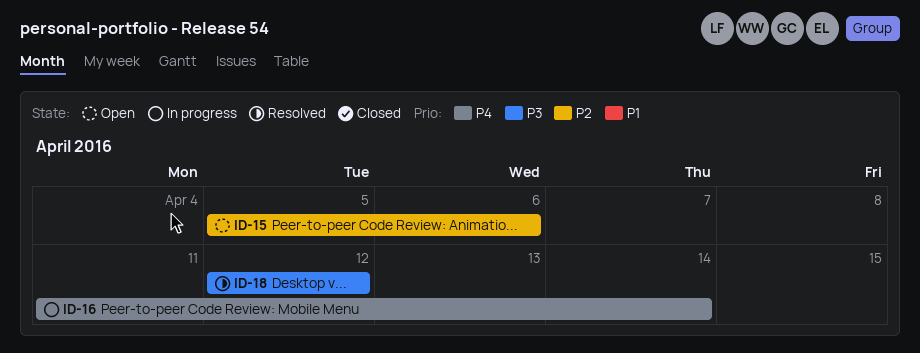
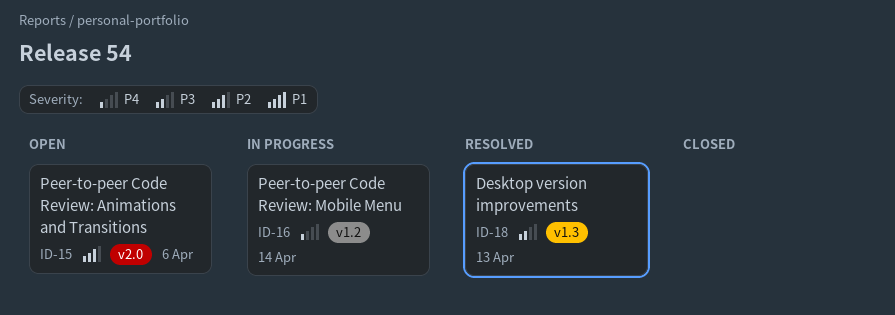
ID-18, due: Apr 12 -> Apr 13

